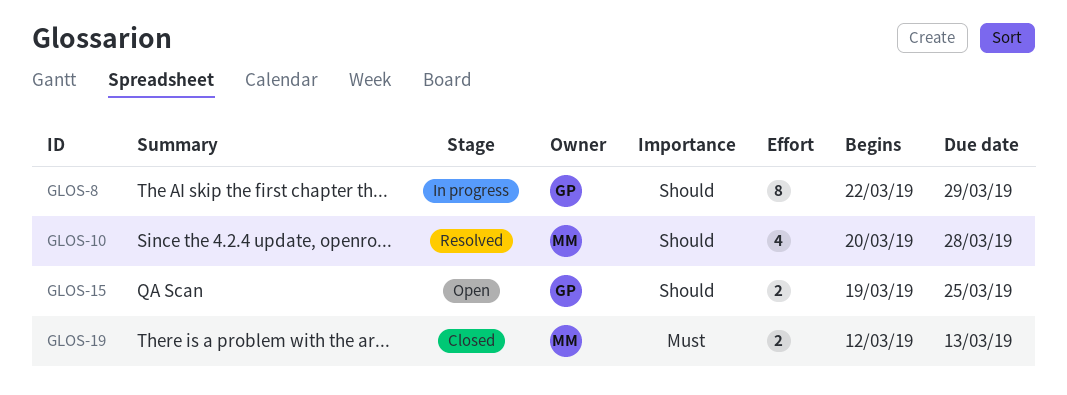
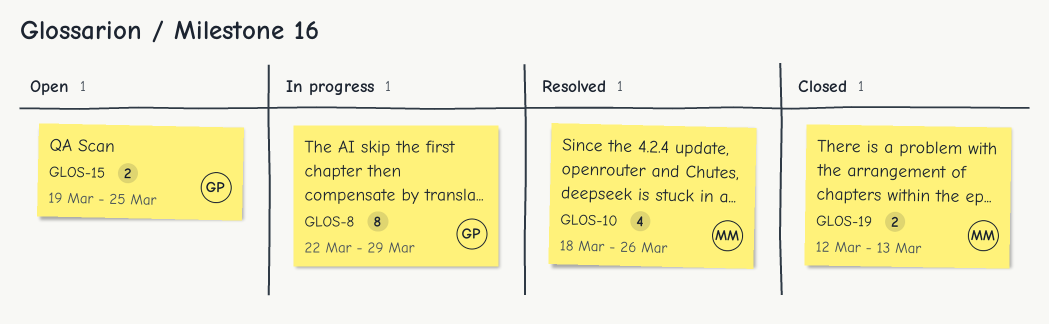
GLOS-10, start: Mar 20 -> Mar 18
GLOS-10, due: Mar 28 -> Mar 26

